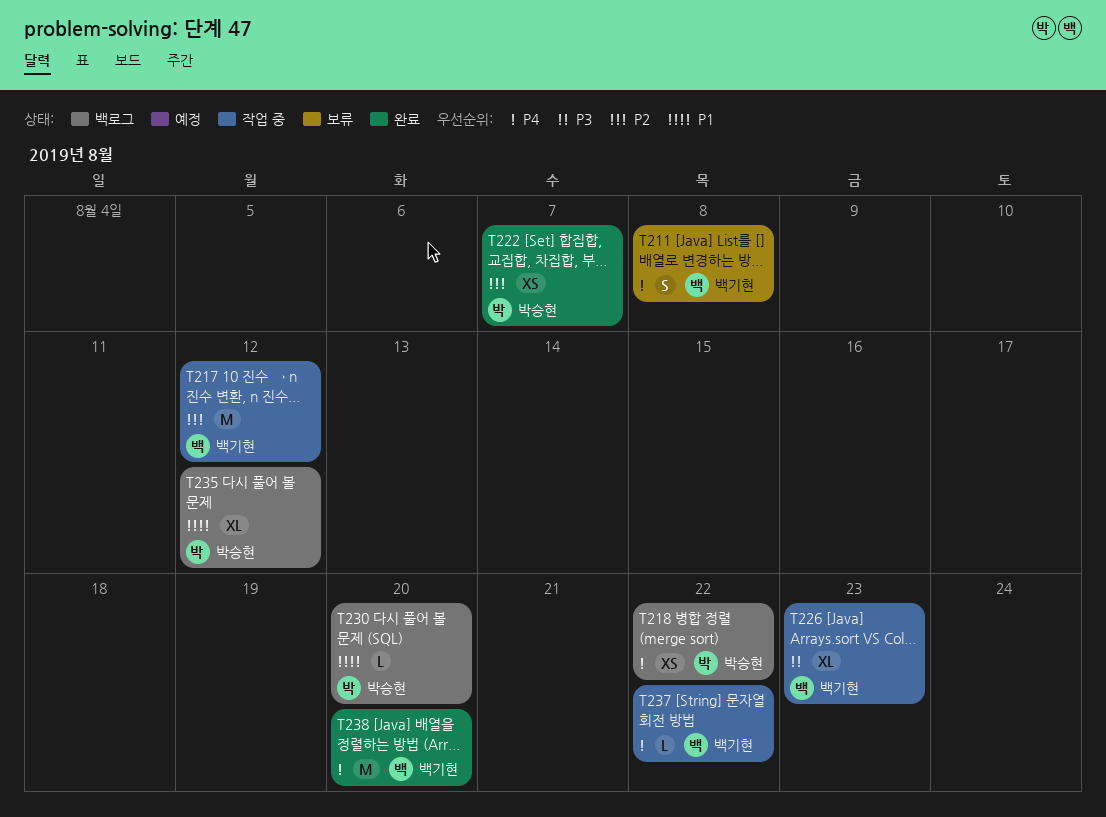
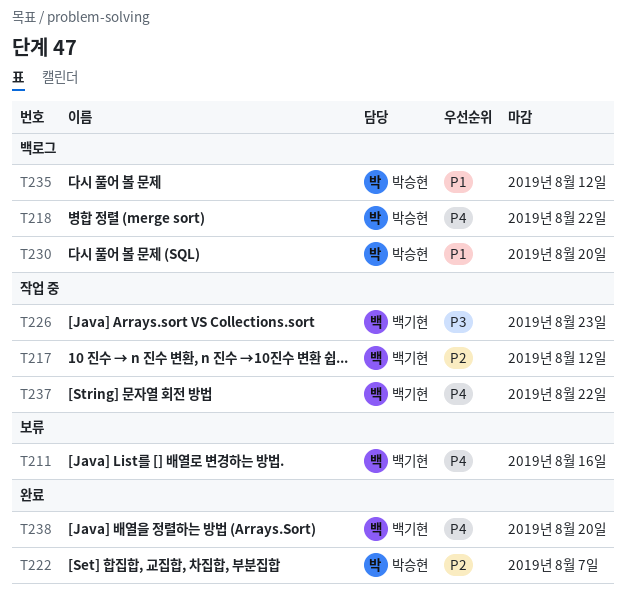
T211, due: Aug 8 -> Aug 16

